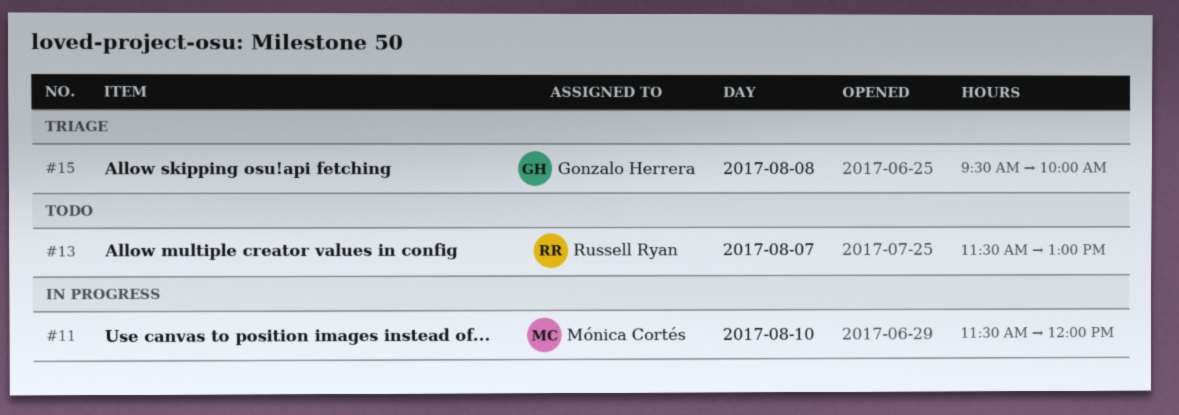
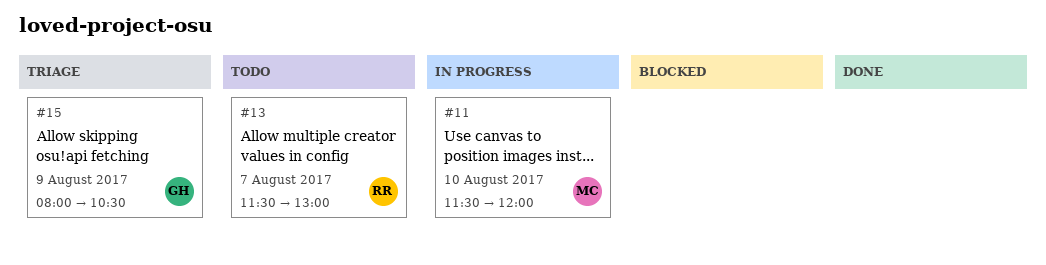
#15, day: Aug 8 -> Aug 9
#15, begins: 09:30 -> 08:00
#15, ends: 10:00 -> 10:30

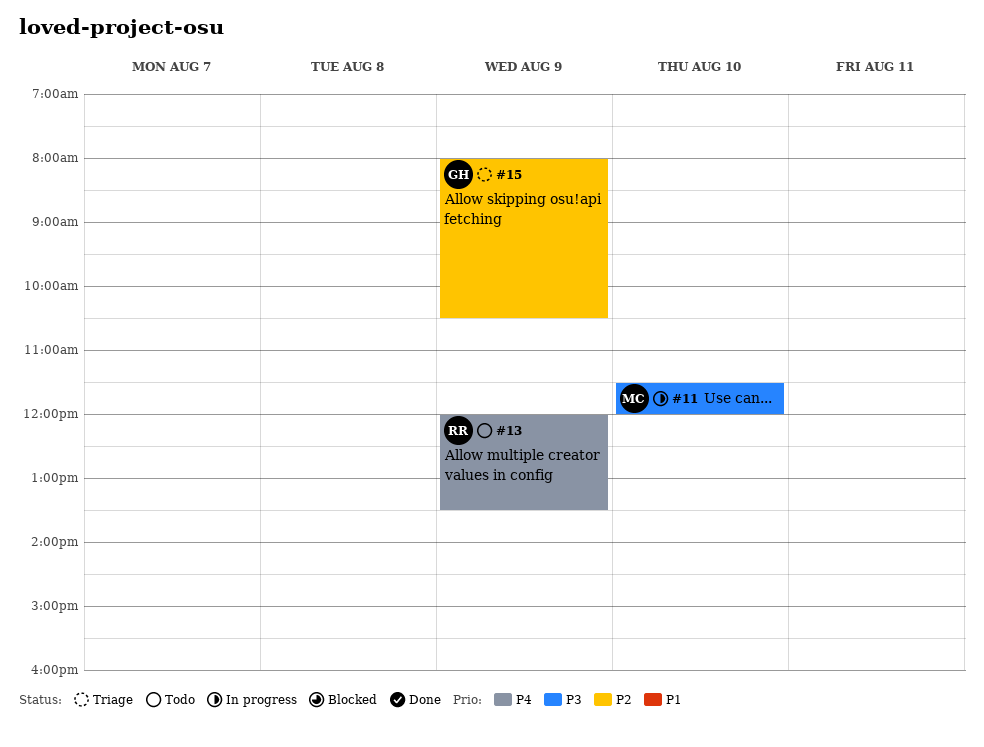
#13, day: Aug 7 -> Aug 9
#13, begins: 11:30 -> 12:00
#13, ends: 13:00 -> 13:30

